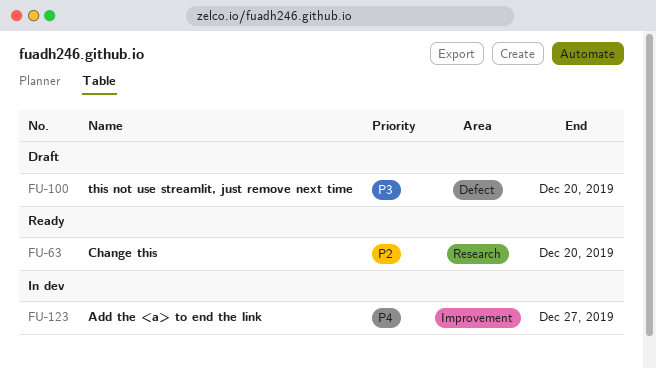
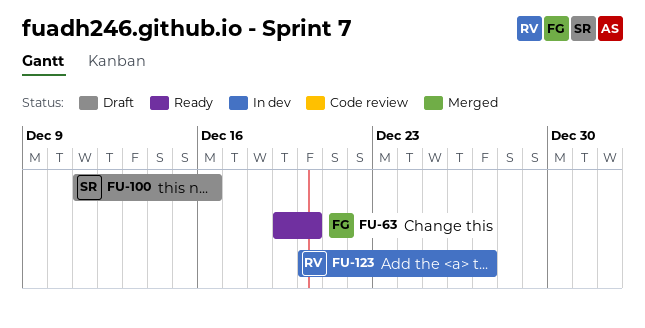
FU-100, due: Dec 20 -> Dec 16

